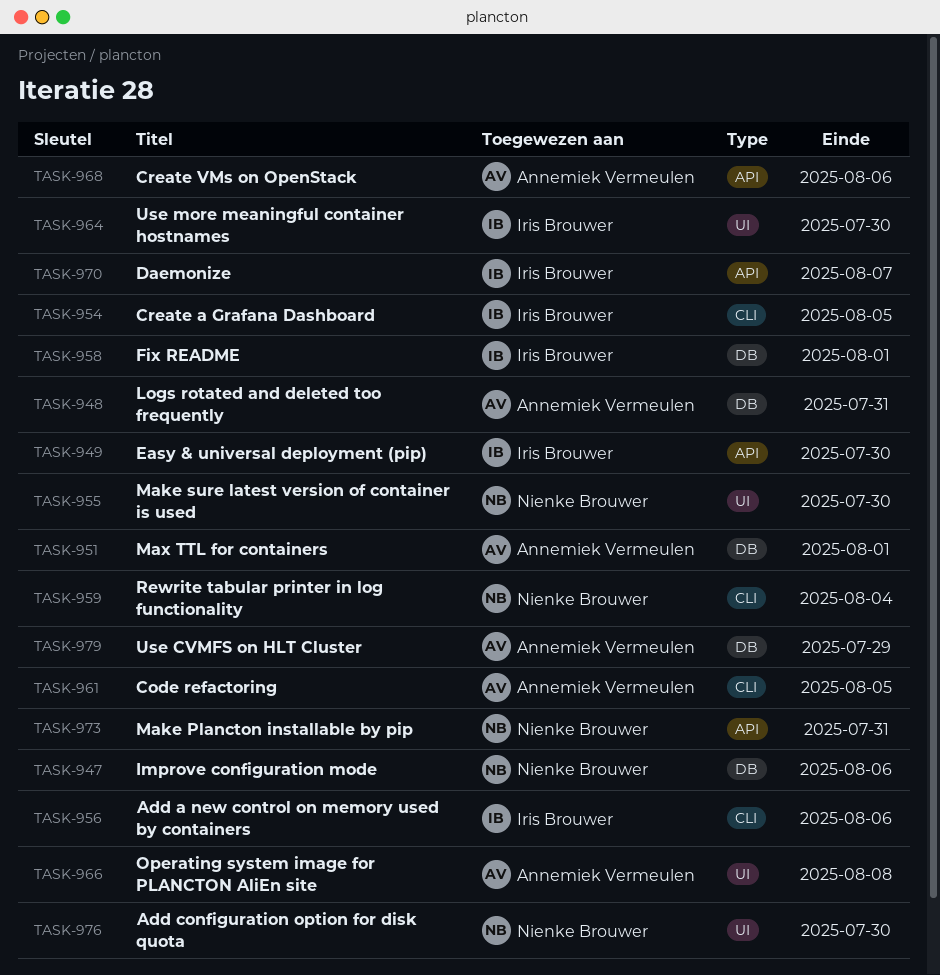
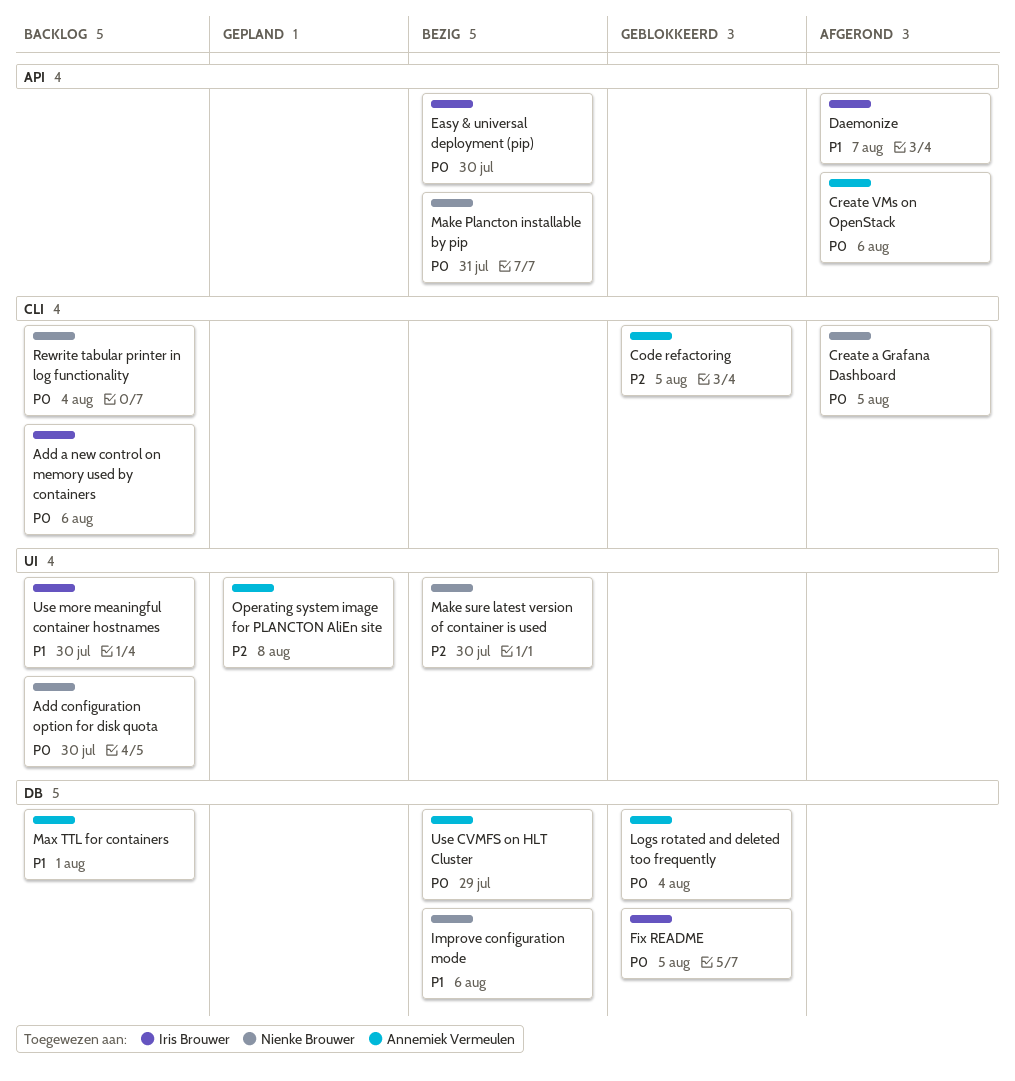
Create a Grafana Dashboard, owner: Iris Brouwer -> Nienke Brouwer
Fix README, due: Aug 1 -> Aug 5
Logs rotated and deleted too frequently, due: Jul 31 -> Aug 4

